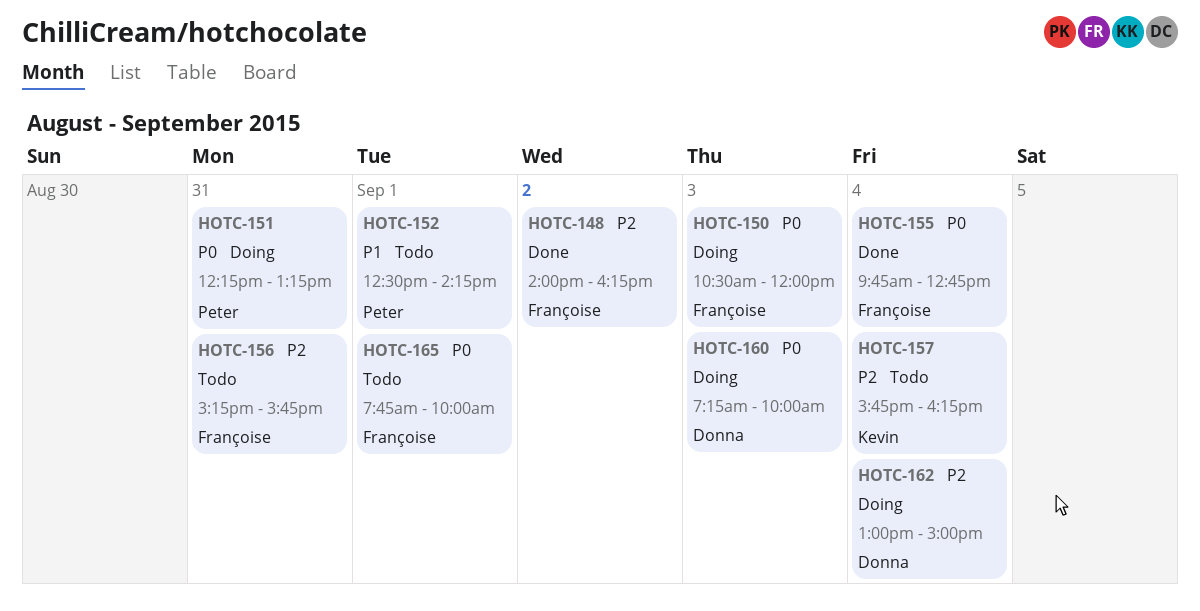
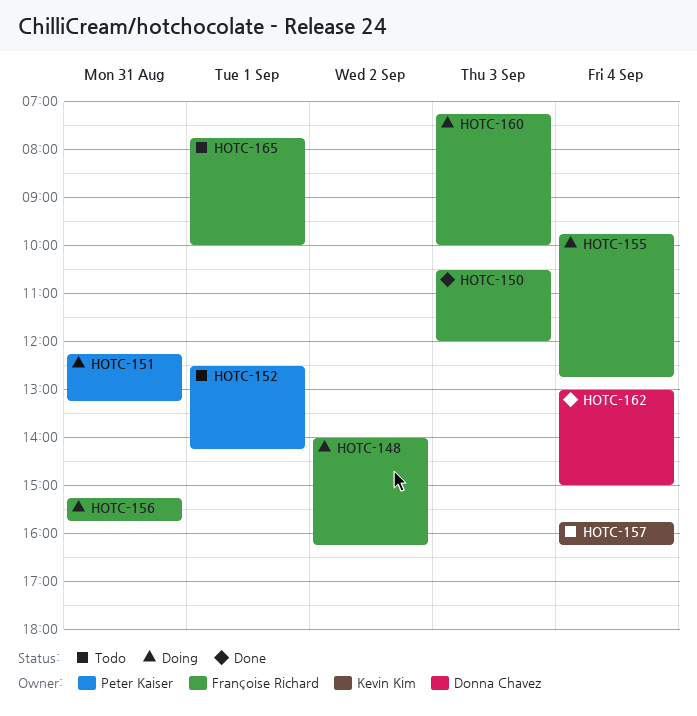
HOTC-148, status: Done -> Doing
HOTC-150, status: Doing -> Done
HOTC-155, status: Done -> Doing
HOTC-156, status: Todo -> Doing
HOTC-160, owner: Donna Chavez -> Françoise Richard
HOTC-162, status: Doing -> Done

